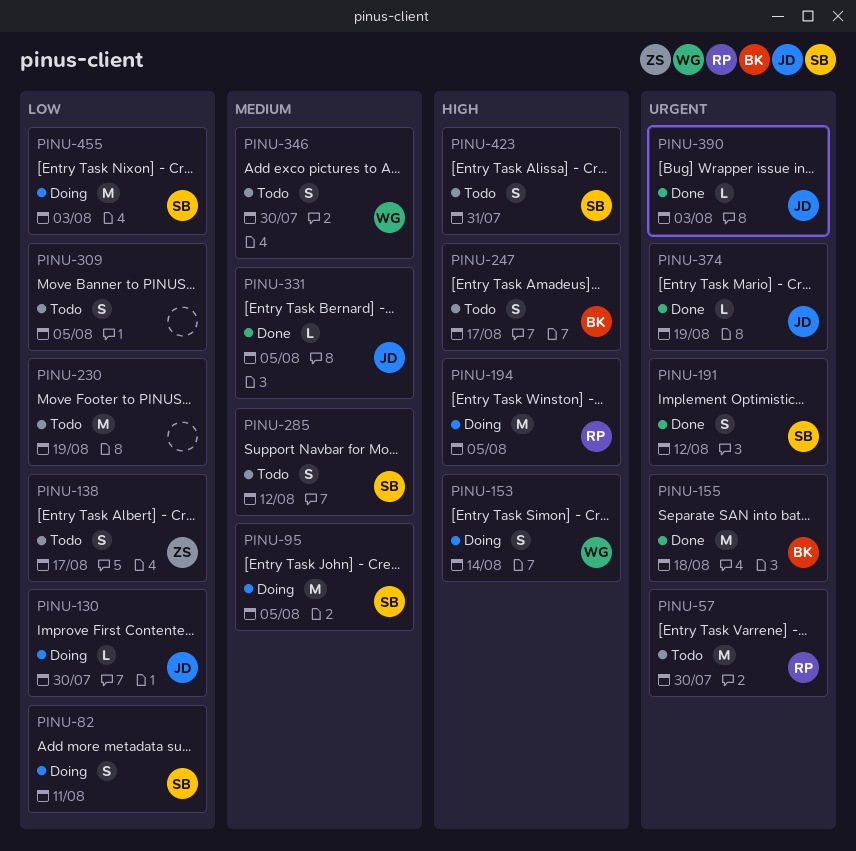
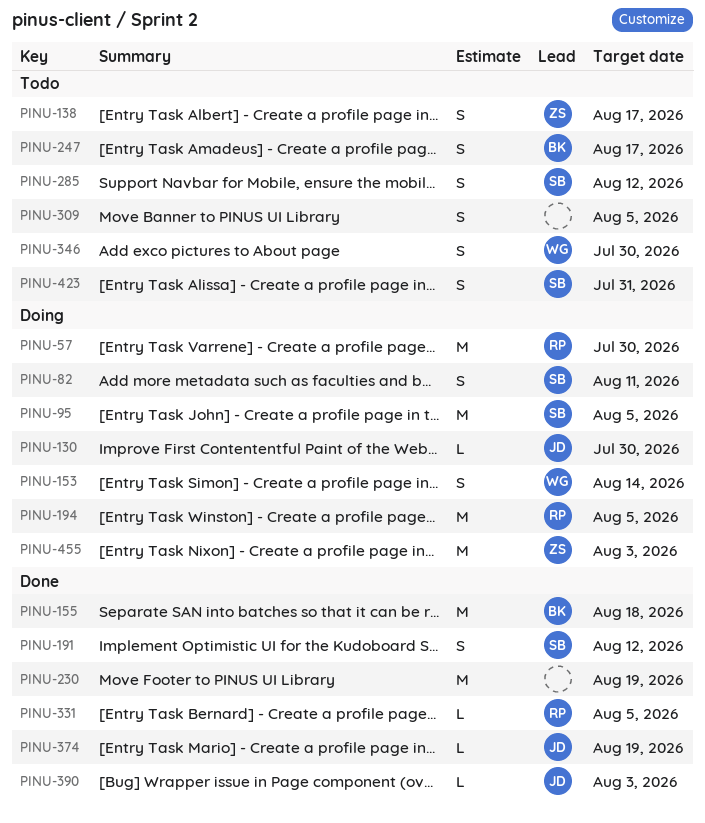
PINU-57, status: Todo -> Doing
PINU-230, status: Todo -> Done
PINU-331, owner: JD -> RP
PINU-455, owner: SB -> ZS

